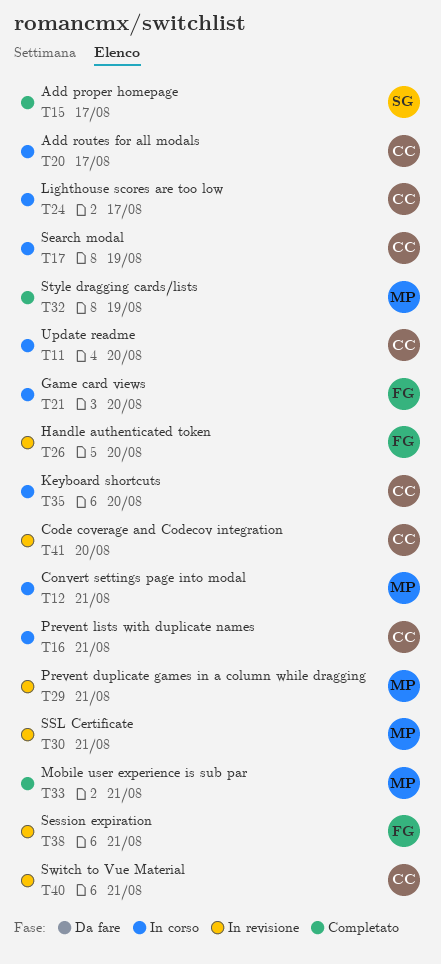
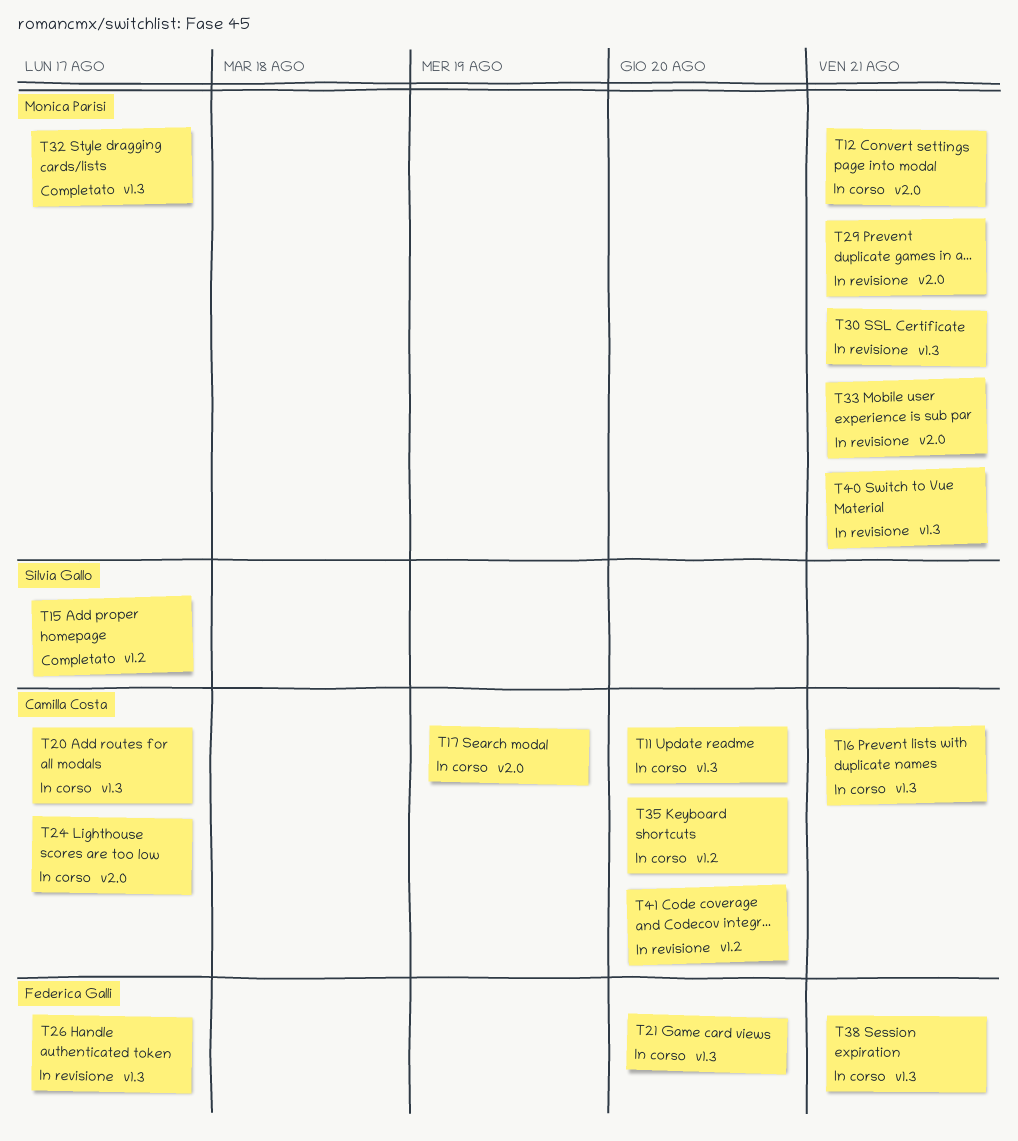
T26, due: Aug 20 -> Aug 17
T32, due: Aug 19 -> Aug 17
T33, status: Completato -> In revisione
T38, status: In revisione -> In corso
T40, owner: Camilla Costa -> Monica Parisi

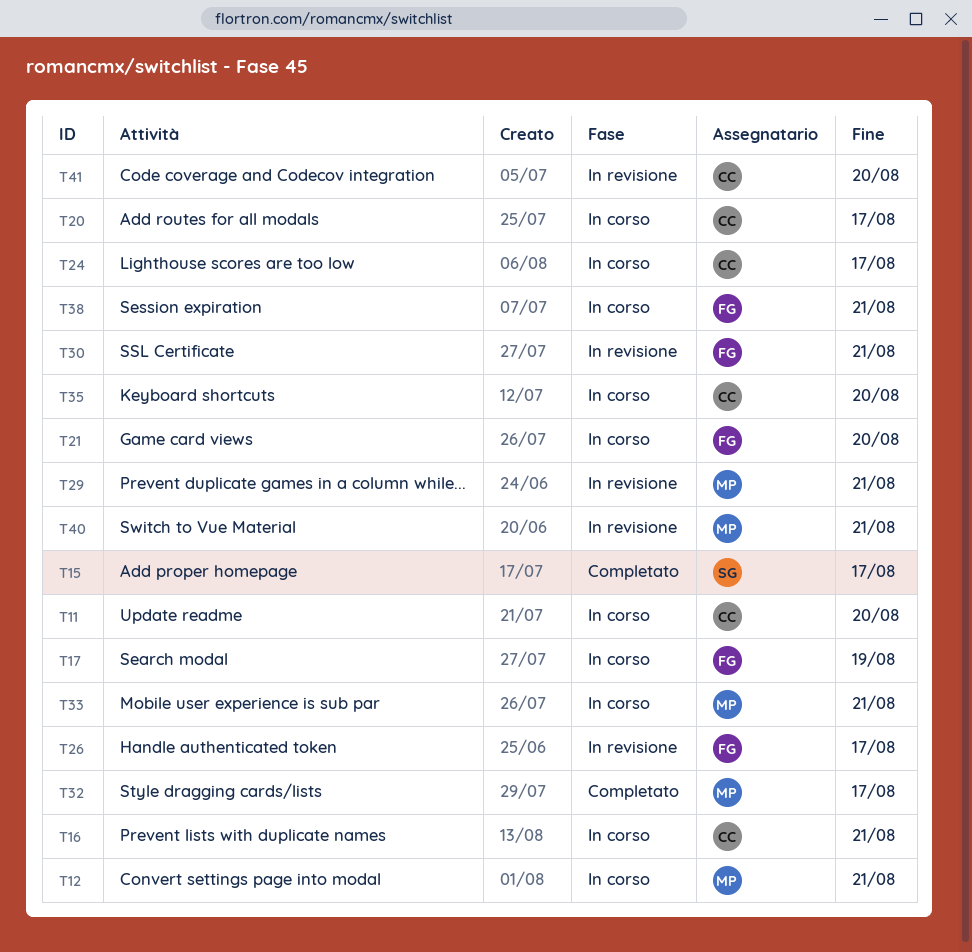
T17, owner: Camilla Costa -> Federica Galli
T30, owner: Monica Parisi -> Federica Galli
T33, status: In revisione -> In corso

